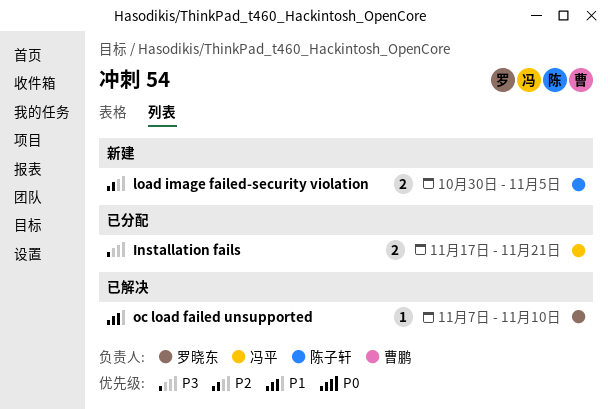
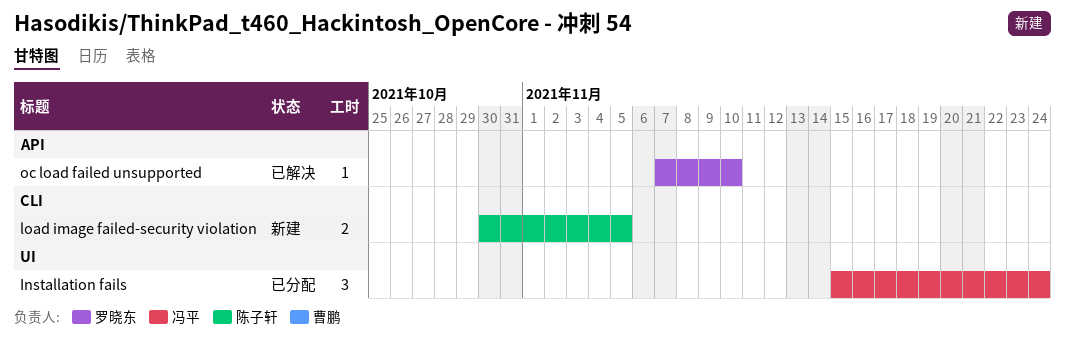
Installation fails, estimate: 2 -> 3
Installation fails, start: Nov 17 -> Nov 15
Installation fails, due: Nov 21 -> Nov 24

